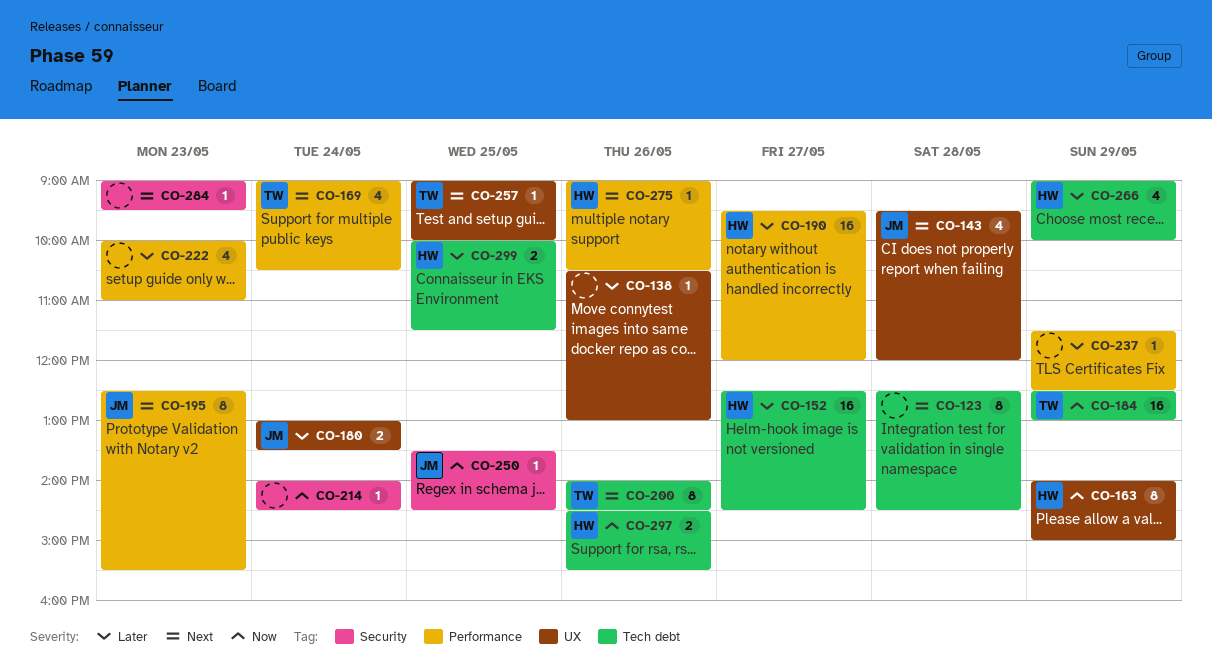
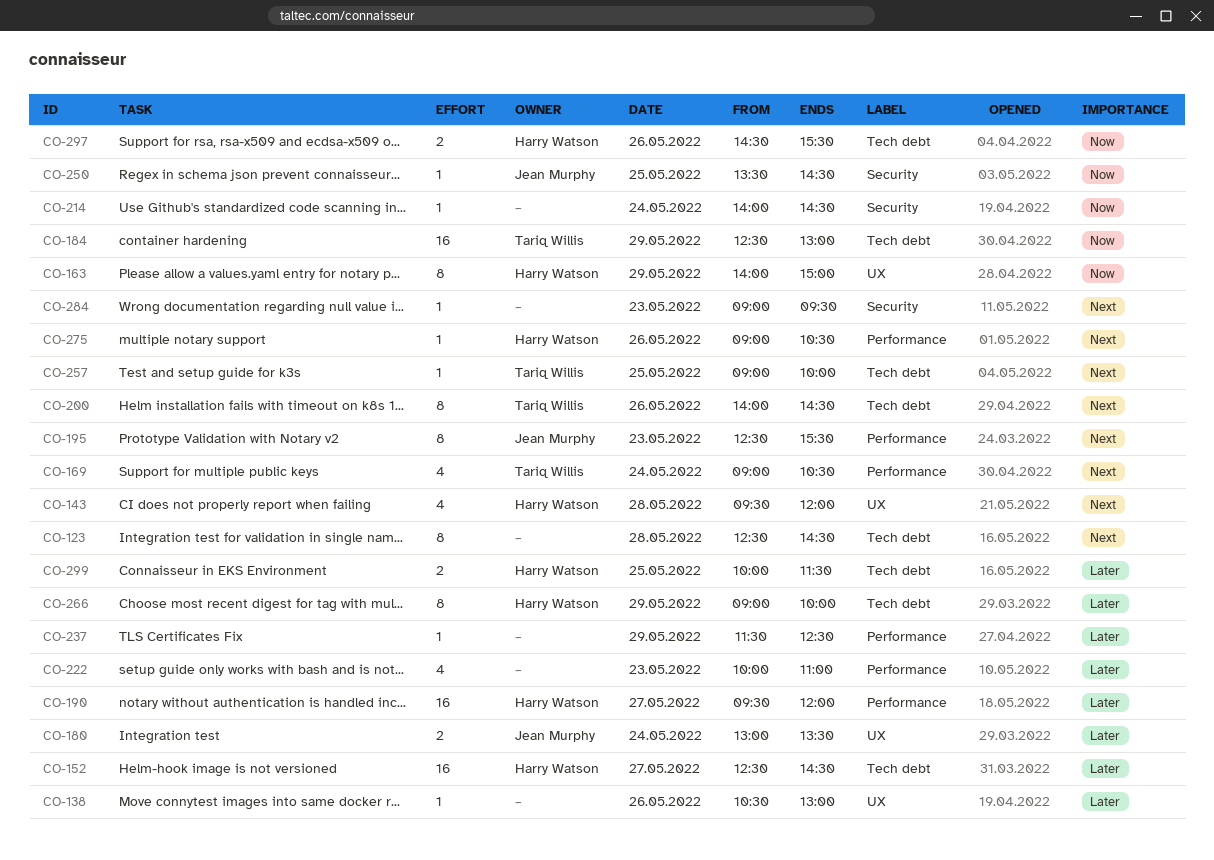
CO-143, owner: Jean Murphy -> Harry Watson
CO-257, label: UX -> Tech debt
CO-266, estimate: 4 -> 8

